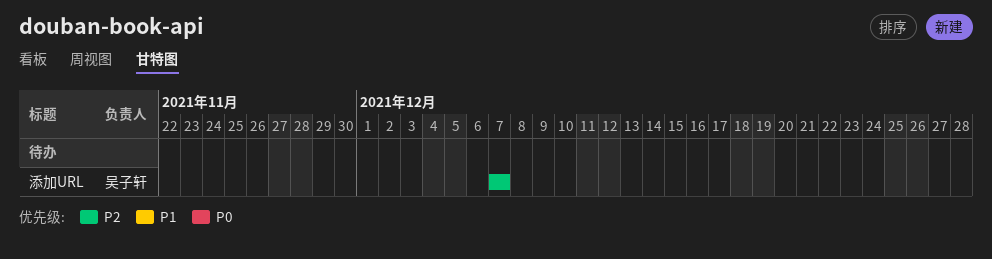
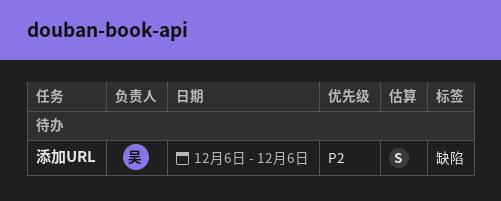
添加URL, start: Dec 7 -> Dec 6
添加URL, due: Dec 7 -> Dec 6

